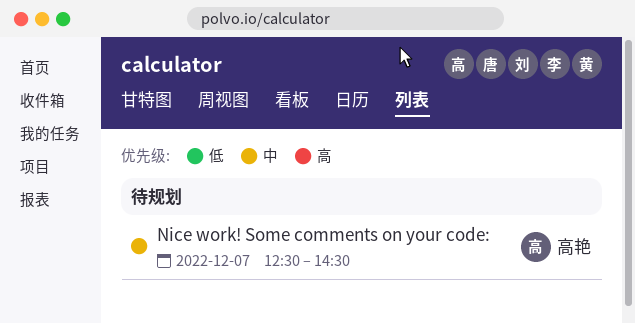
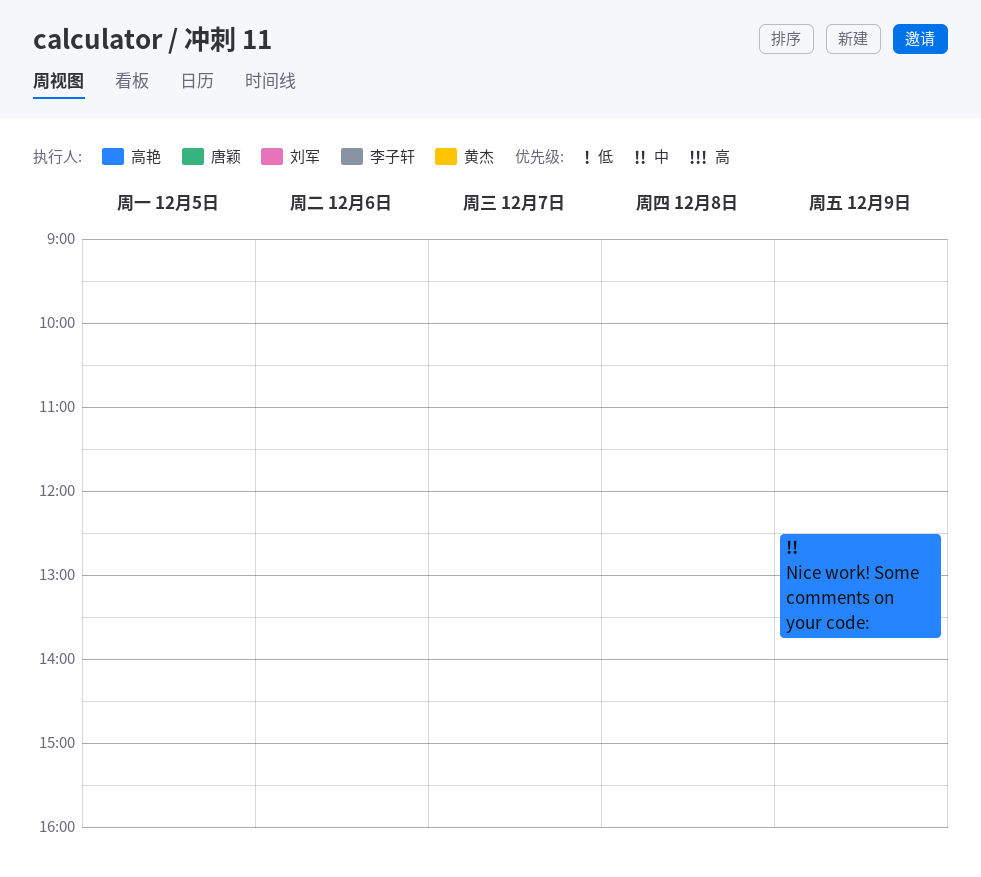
Nice work! Some comments on your code:, day: Dec 7 -> Dec 9
Nice work! Some comments on your code:, ends: 14:30 -> 13:45

